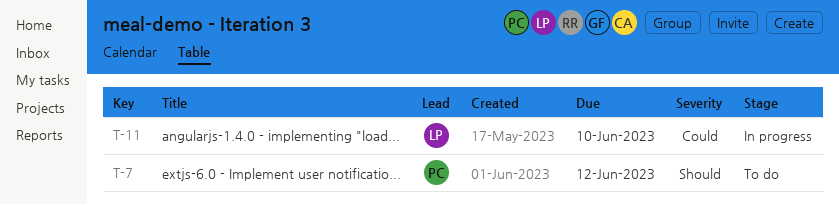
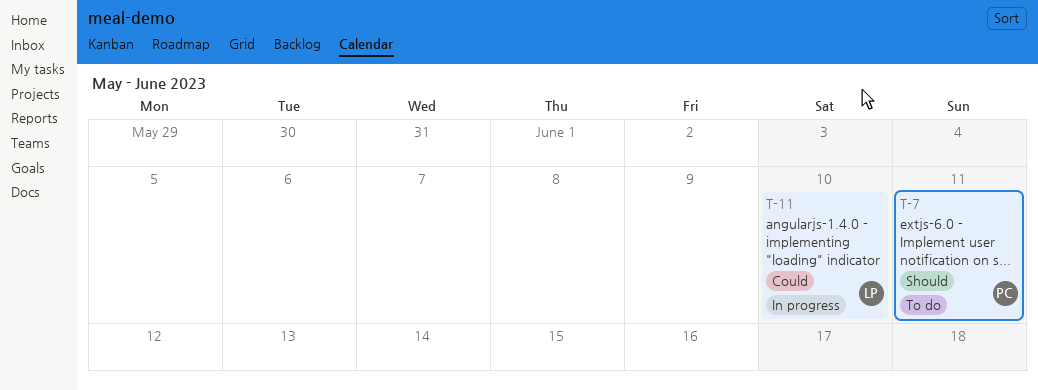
T-7, due: Jun 12 -> Jun 11

